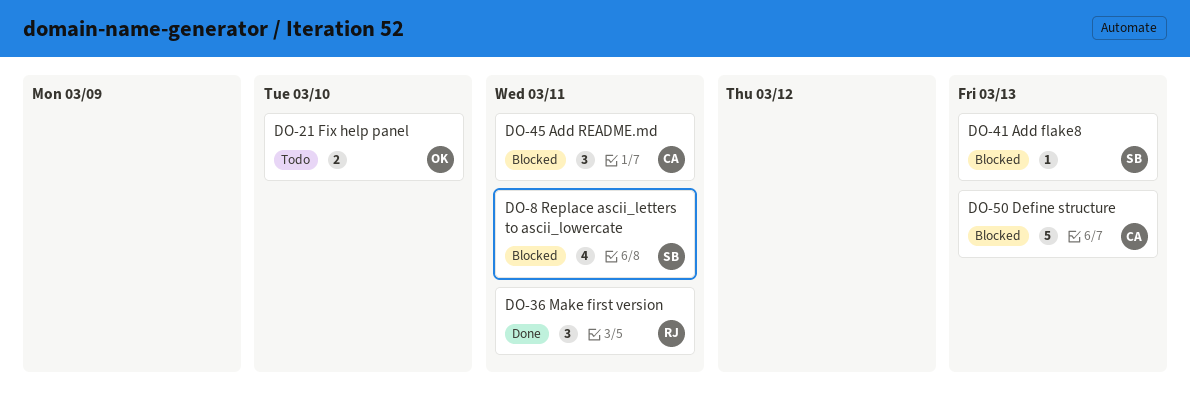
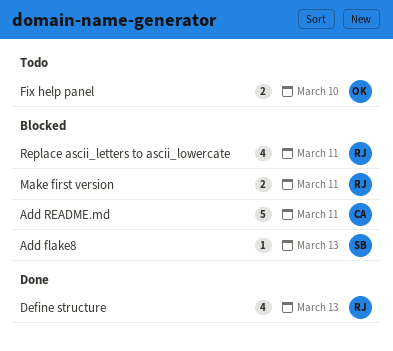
Add README.md, estimate: 3 -> 5
Define structure, status: Blocked -> Done
Define structure, owner: CA -> RJ
Define structure, estimate: 5 -> 4
Make first version, status: Done -> Blocked
Make first version, estimate: 3 -> 2
Replace ascii_letters to ascii_lowercate, owner: SB -> RJ

